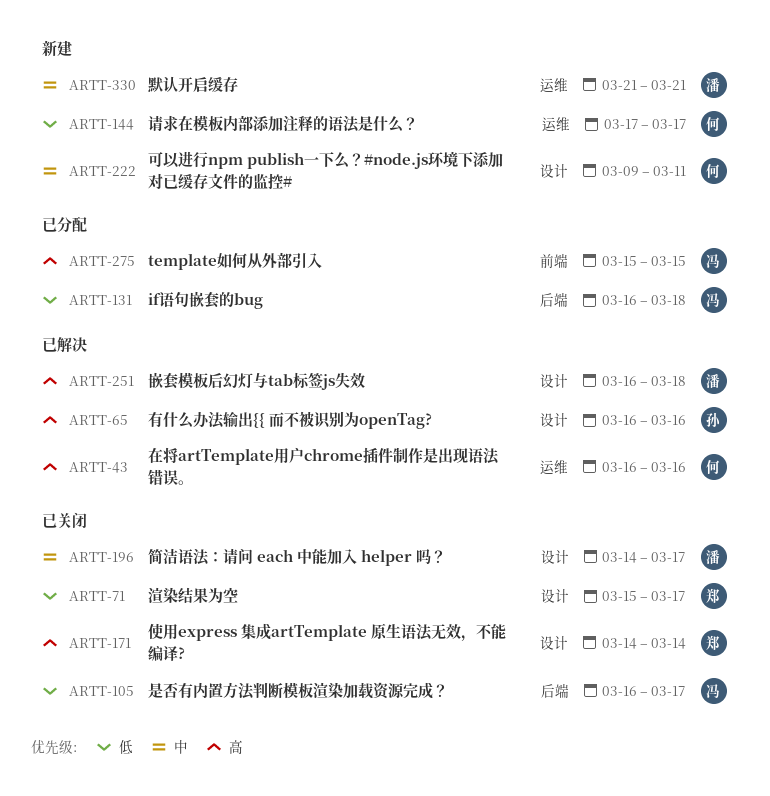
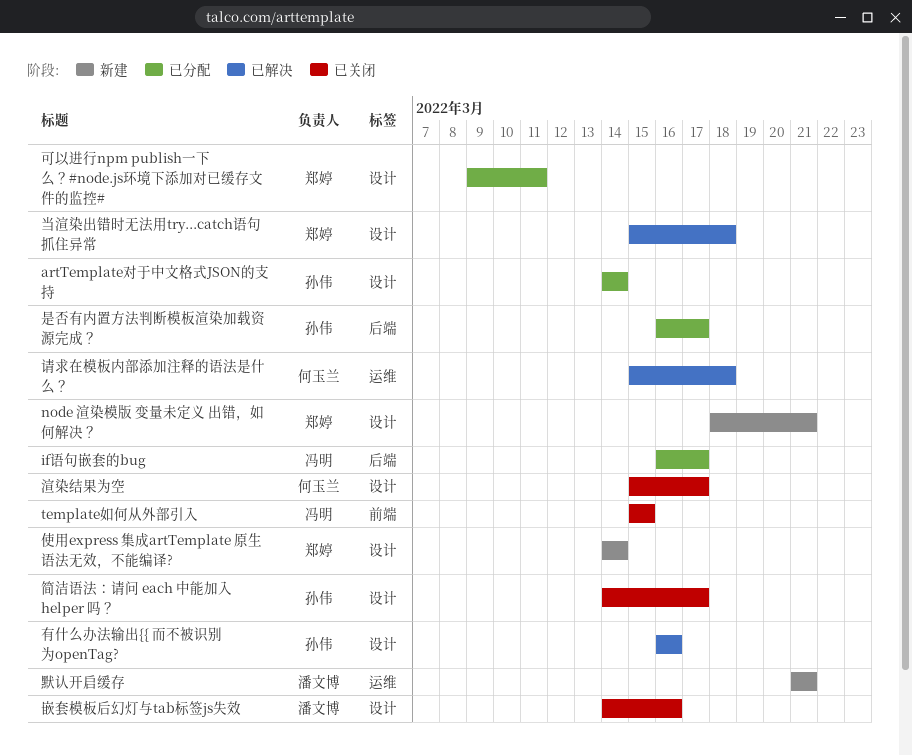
artTemplate对于中文格式JSON的支持: none -> present
if语句嵌套的bug, due: Mar 18 -> Mar 17
node 渲染模版 变量未定义 出错，如何解决？: none -> present
template如何从外部引入, status: 已分配 -> 已关闭
使用express 集成artTemplate 原生语法无效，不能编译?, status: 已关闭 -> 新建
可以进行npm publish一下么？#node.js环境下添加对已缓存文件的监控#, status: 新建 -> 已分配
可以进行npm publish一下么？#node.js环境下添加对已缓存文件的监控#, owner: 何玉兰 -> 郑婷
在将artTemplate用户chrome插件制作是出现语法错误。: present -> none
嵌套模板后幻灯与tab标签js失效, status: 已解决 -> 已关闭
嵌套模板后幻灯与tab标签js失效, start: Mar 16 -> Mar 14
嵌套模板后幻灯与tab标签js失效, due: Mar 18 -> Mar 16
当渲染出错时无法用try...catch语句抓住异常: none -> present
是否有内置方法判断模板渲染加载资源完成？, status: 已关闭 -> 已分配
是否有内置方法判断模板渲染加载资源完成？, owner: 冯明 -> 孙伟
渲染结果为空, owner: 郑婷 -> 何玉兰
简洁语法：请问 each 中能加入 helper 吗？, owner: 潘文博 -> 孙伟
请求在模板内部添加注释的语法是什么？, status: 新建 -> 已解决
请求在模板内部添加注释的语法是什么？, start: Mar 17 -> Mar 15
请求在模板内部添加注释的语法是什么？, due: Mar 17 -> Mar 18

